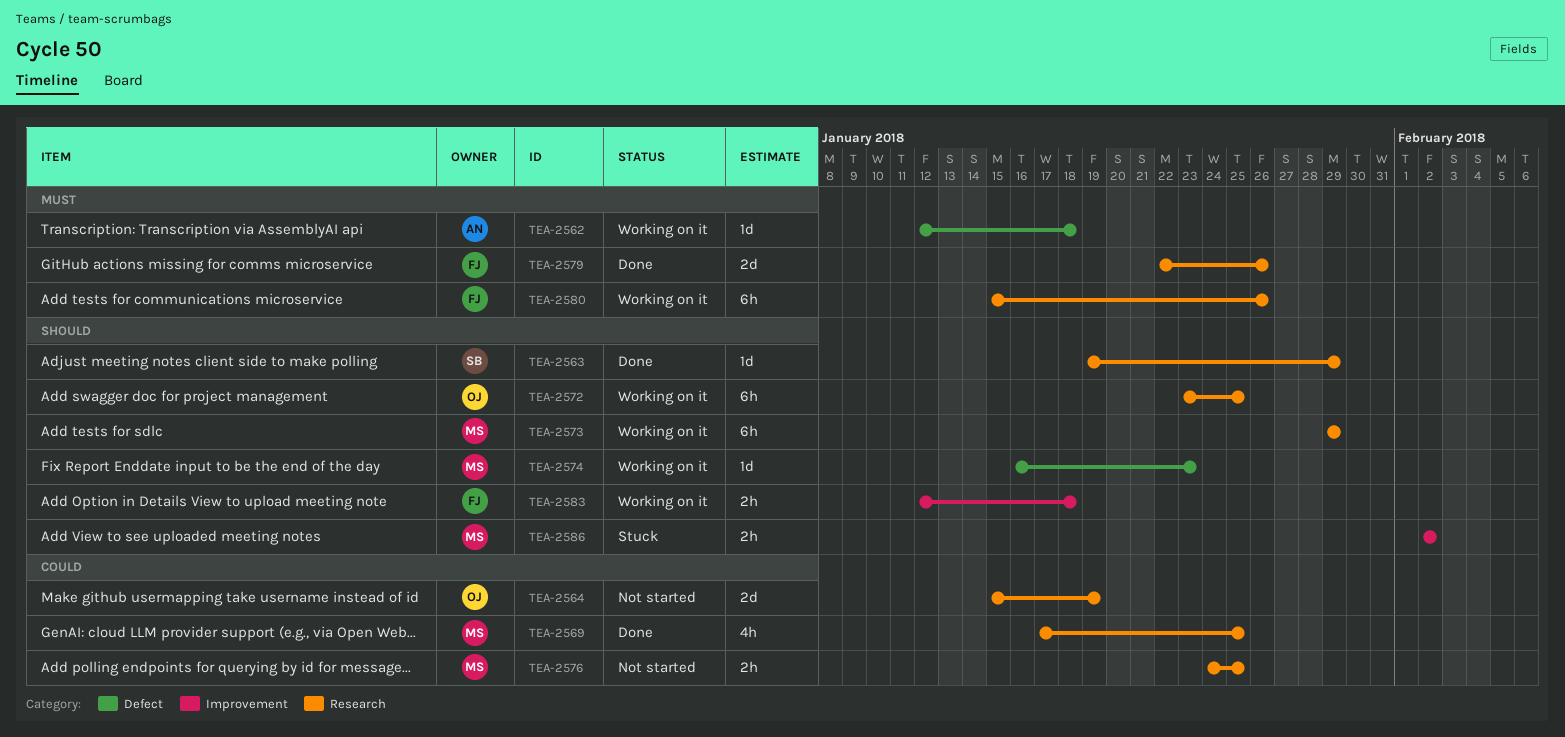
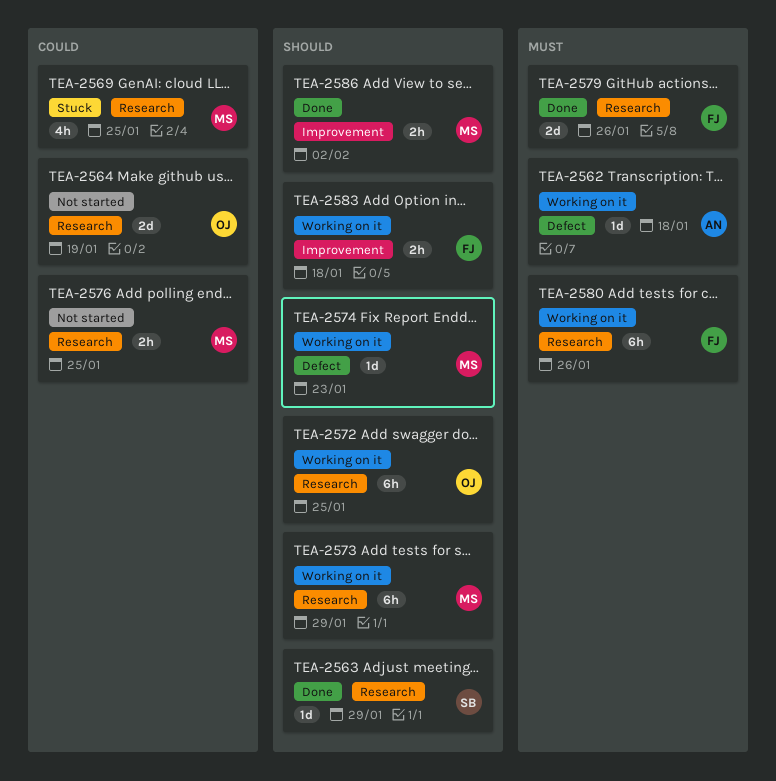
TEA-2569, status: Done -> Stuck
TEA-2586, status: Stuck -> Done

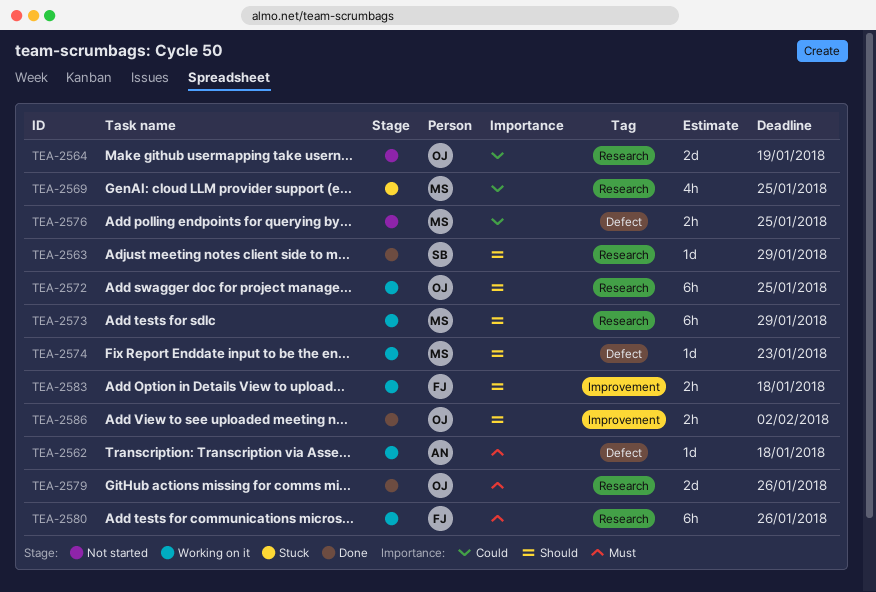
TEA-2576, label: Research -> Defect
TEA-2579, owner: FJ -> OJ
TEA-2586, owner: MS -> OJ

